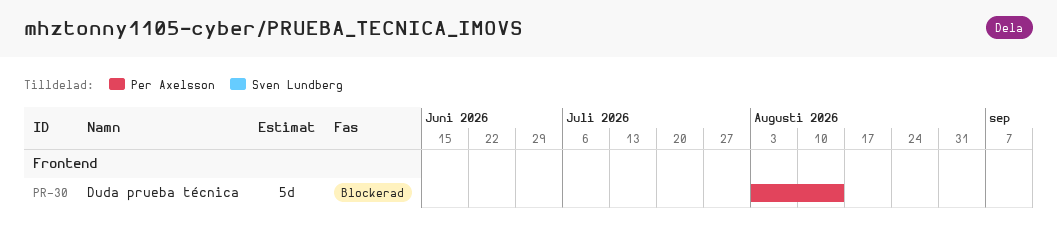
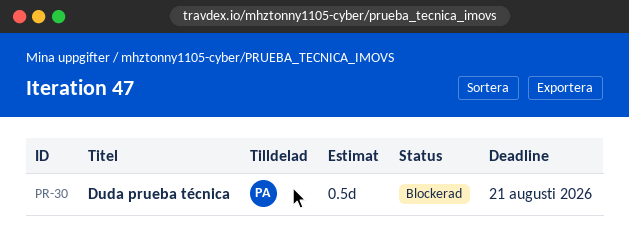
PR-30, estimate: 5d -> 0.5d
PR-30, due: Aug 14 -> Aug 21

